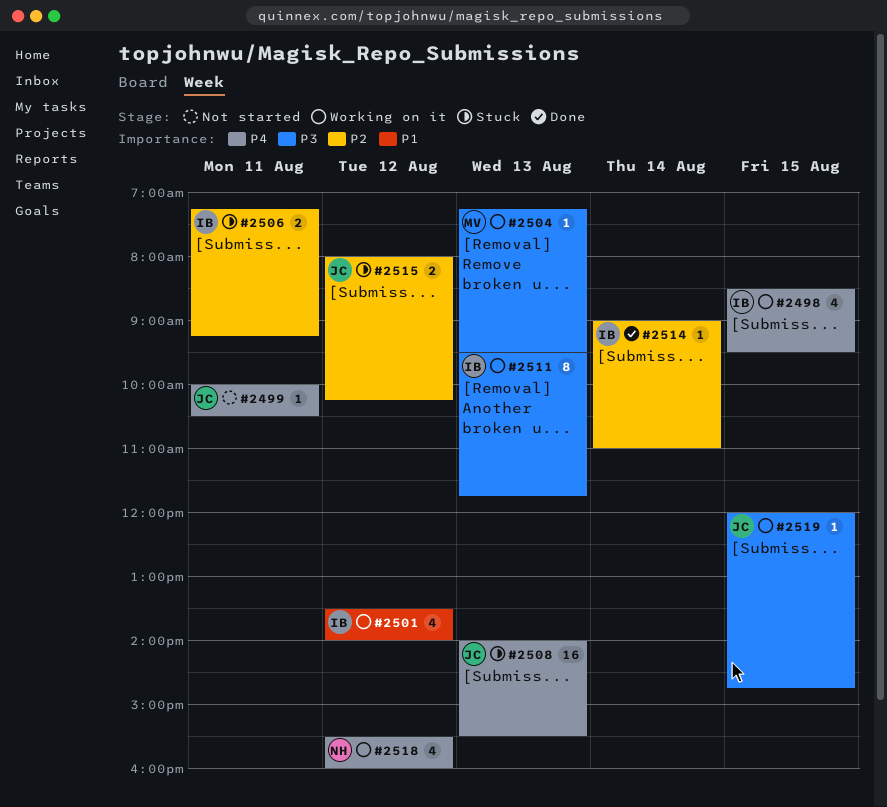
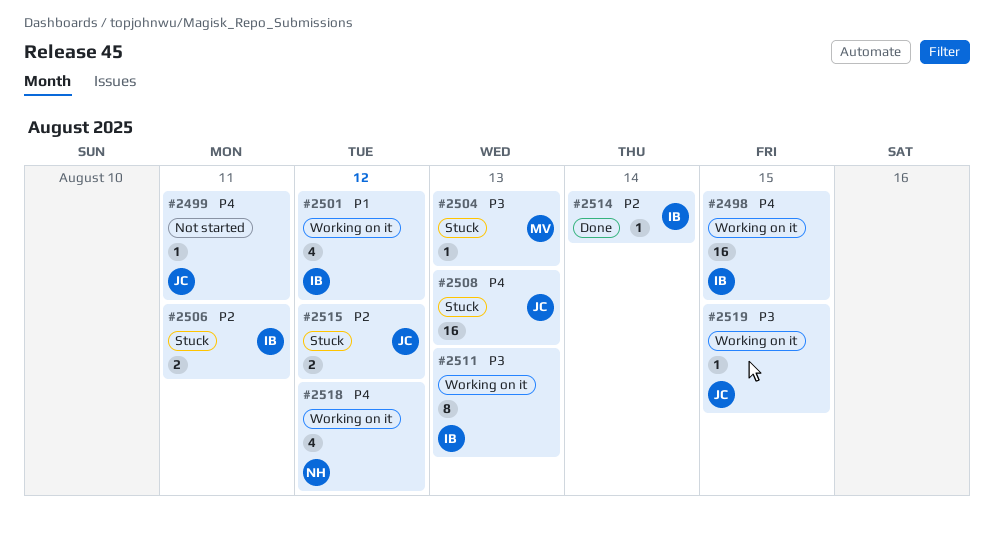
#2498, estimate: 4 -> 16
#2504, status: Working on it -> Stuck

